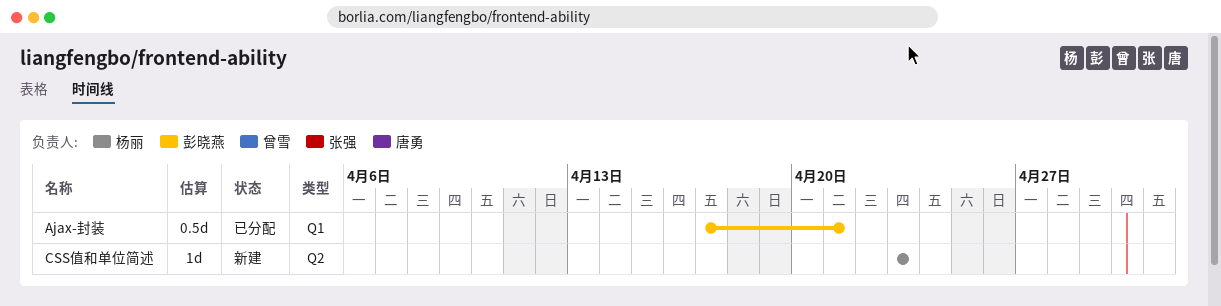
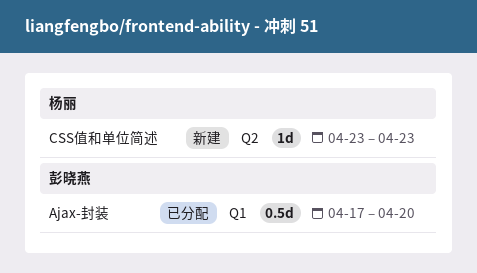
Ajax-封装, due: Apr 21 -> Apr 20

